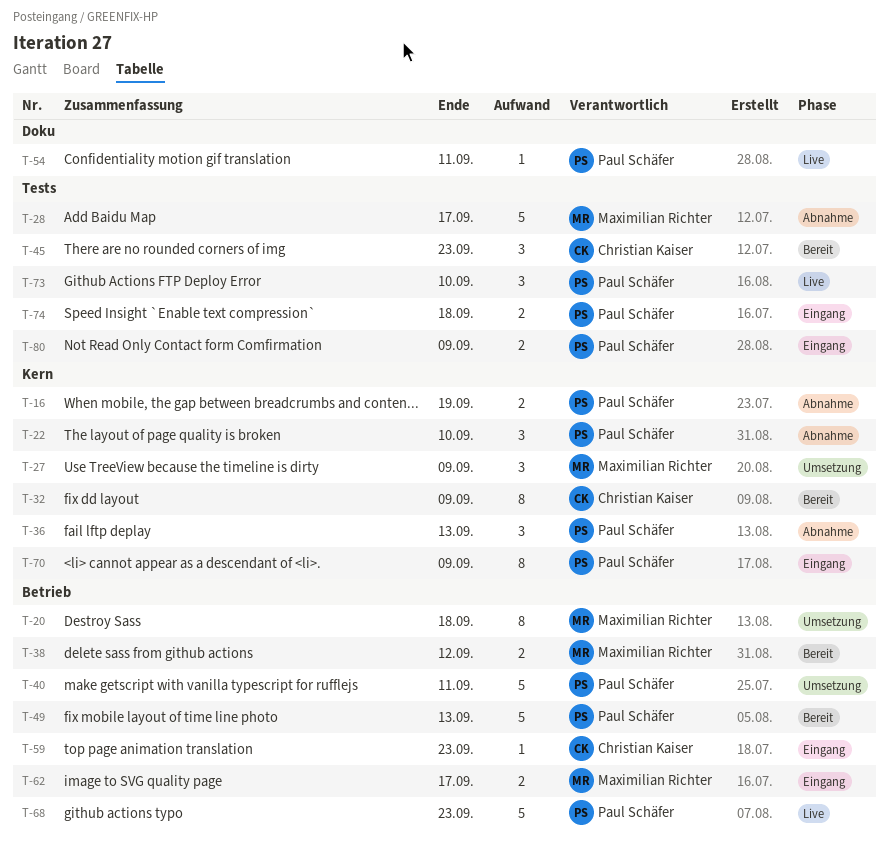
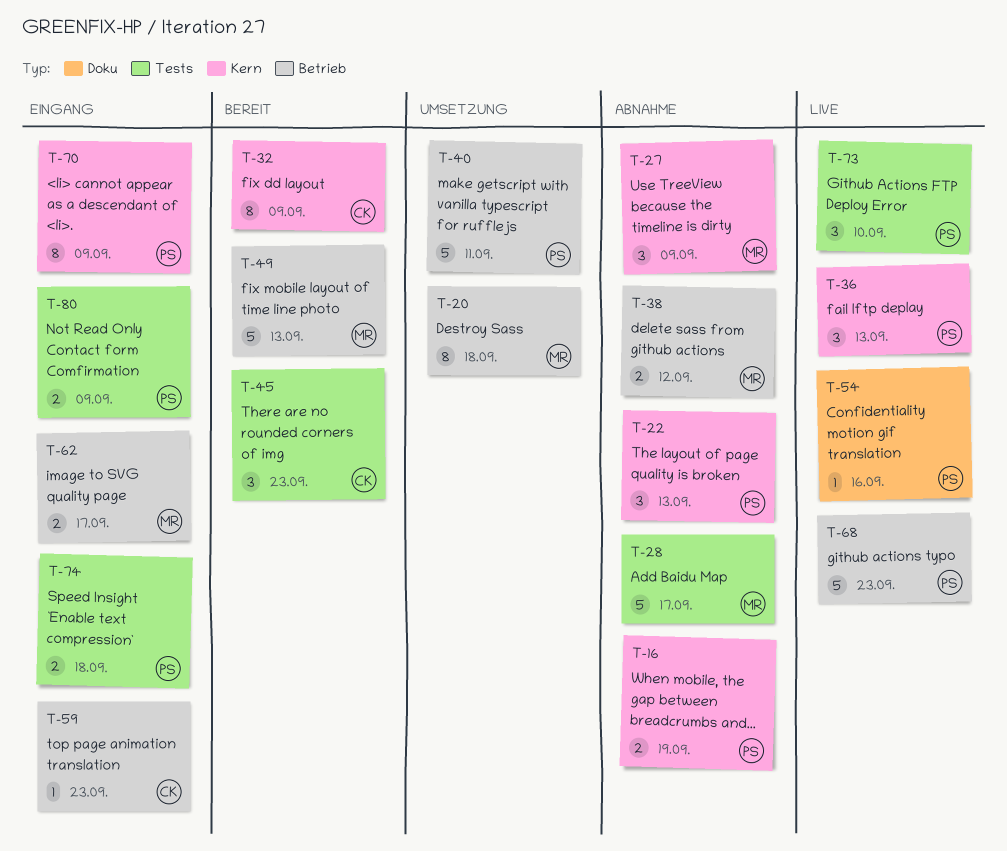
T-22, due: Sep 10 -> Sep 13
T-27, status: Umsetzung -> Abnahme
T-36, status: Abnahme -> Live
T-38, status: Bereit -> Abnahme
T-49, owner: Paul Schäfer -> Maximilian Richter
T-54, due: Sep 11 -> Sep 16

